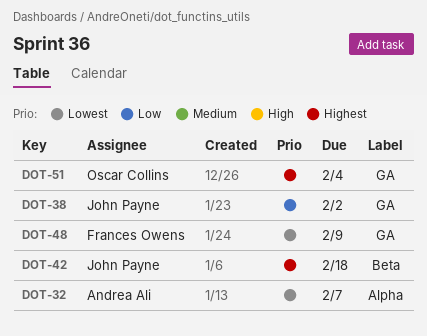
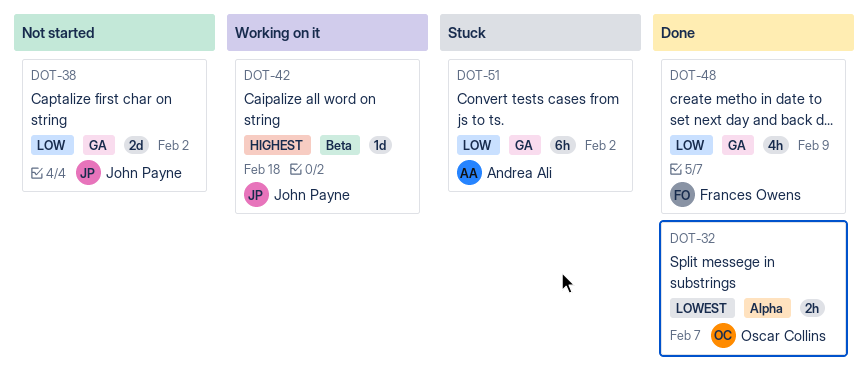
DOT-32, owner: Andrea Ali -> Oscar Collins
DOT-48, priority: Lowest -> Low
DOT-51, owner: Oscar Collins -> Andrea Ali
DOT-51, priority: Highest -> Low
DOT-51, due: Feb 4 -> Feb 2

